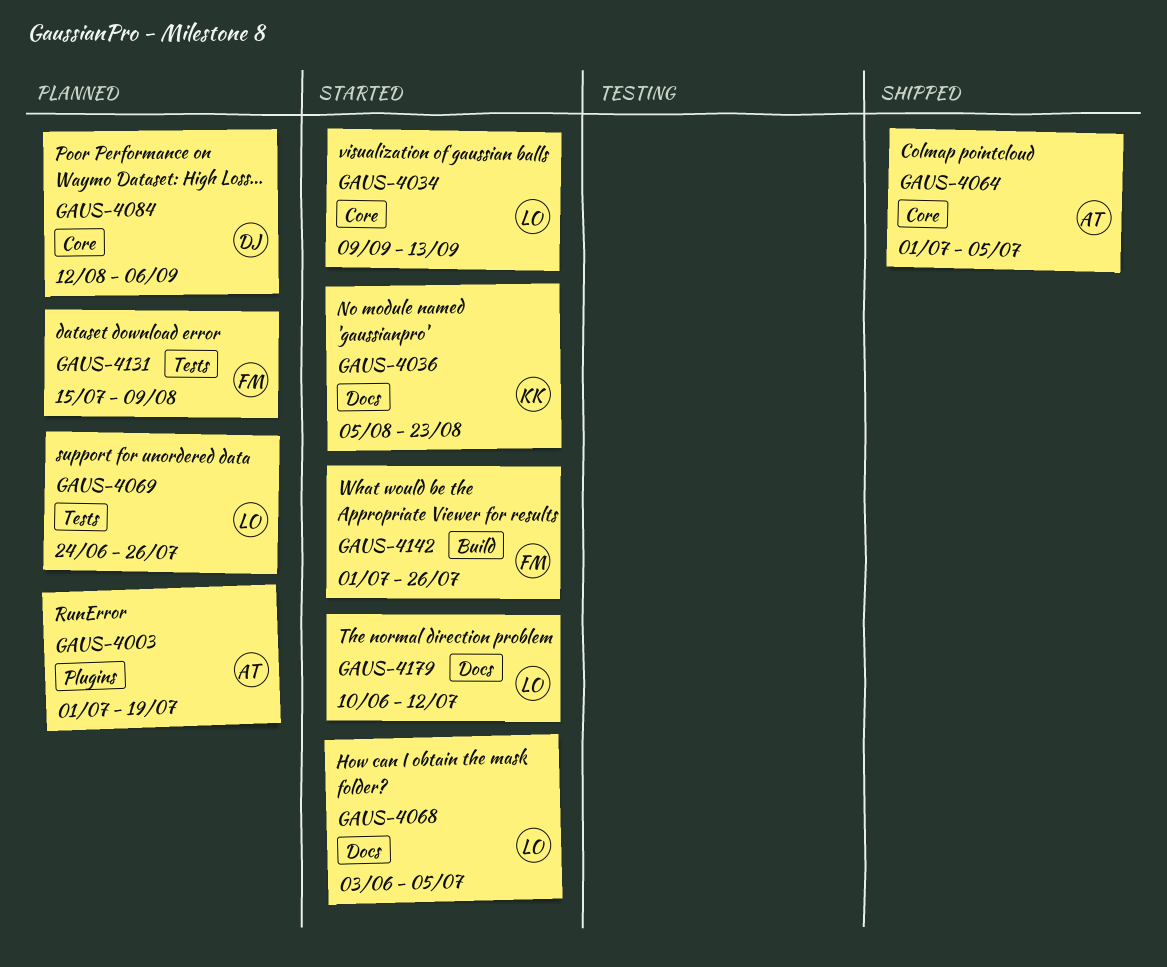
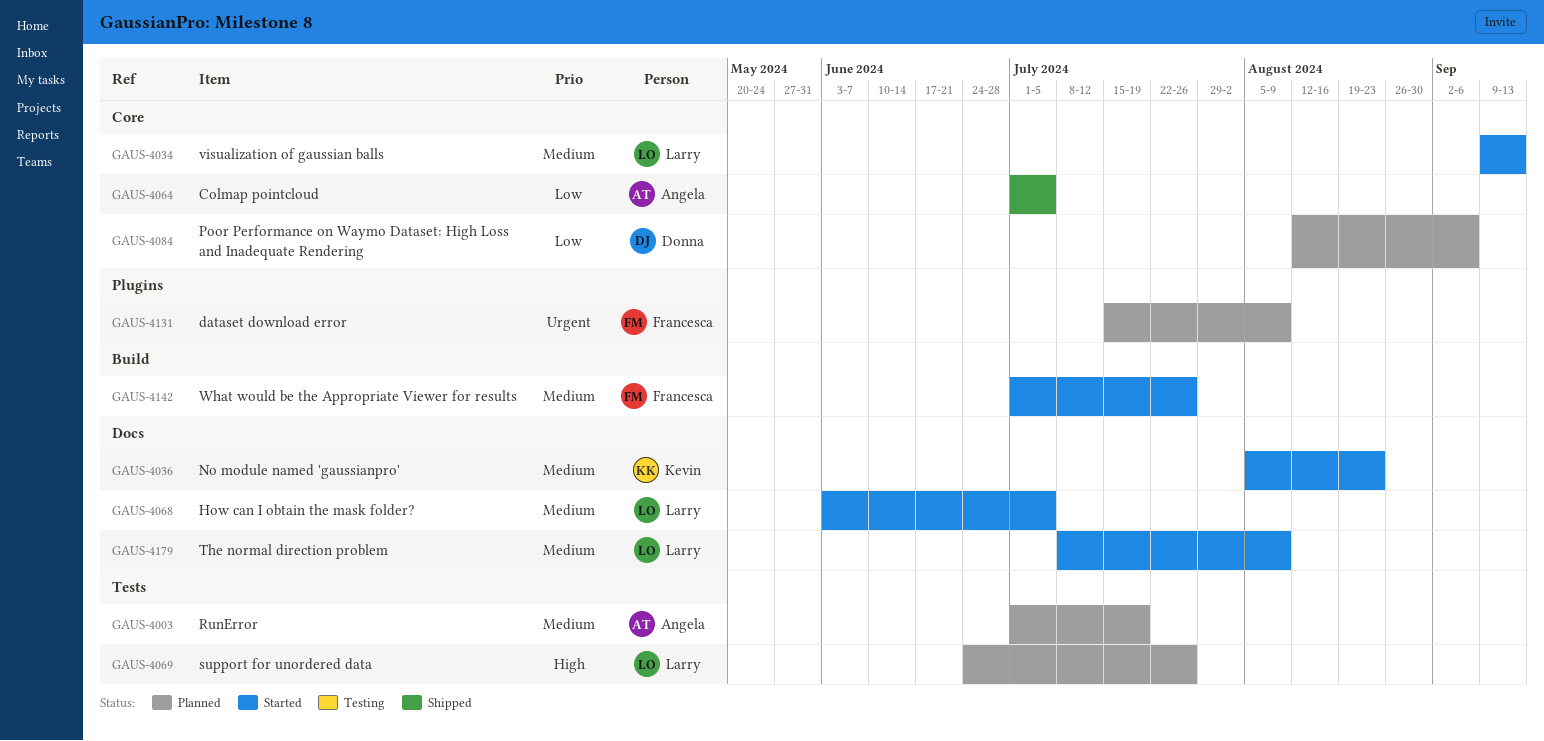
GAUS-4003, label: Plugins -> Tests
GAUS-4131, label: Tests -> Plugins
GAUS-4179, start: Jun 10 -> Jul 8
GAUS-4179, due: Jul 12 -> Aug 9

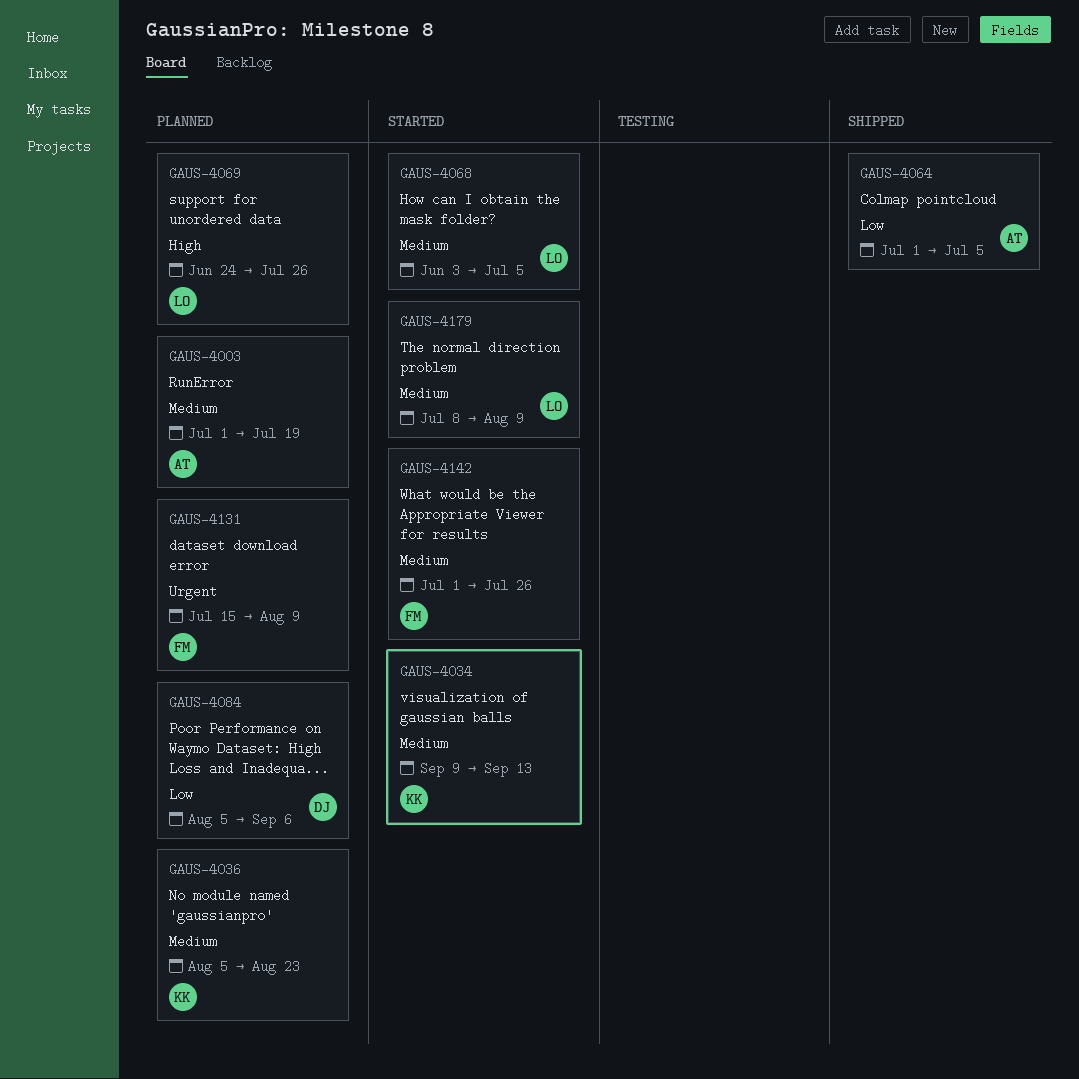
GAUS-4034, owner: Larry -> Kevin
GAUS-4036, status: Started -> Planned
GAUS-4084, start: Aug 12 -> Aug 5

